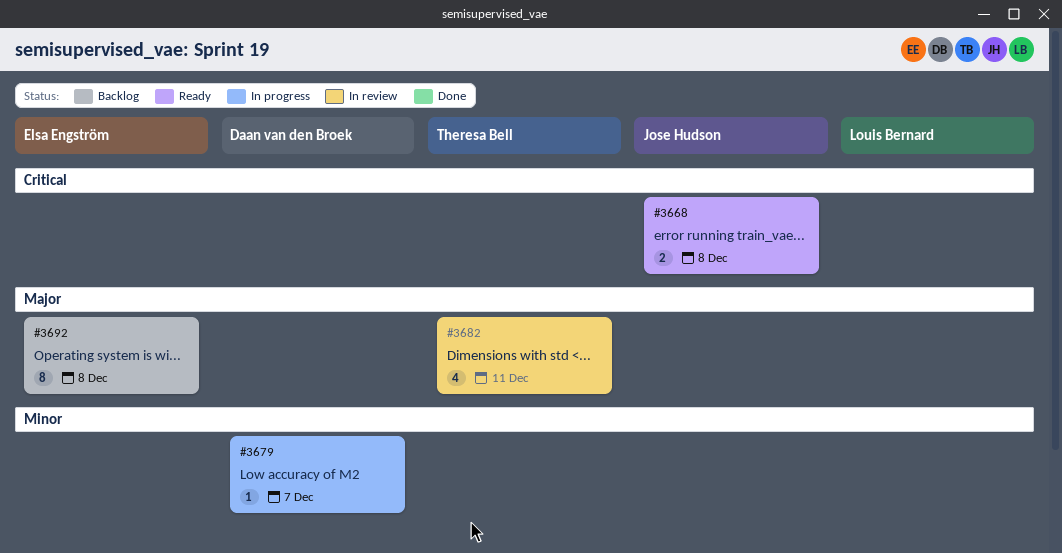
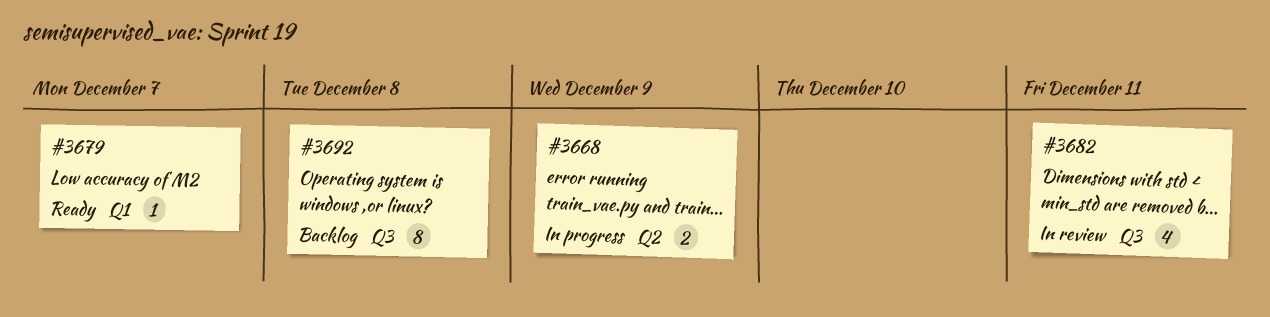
#3668, status: Ready -> In progress
#3668, due: Dec 8 -> Dec 9
#3679, status: In progress -> Ready

